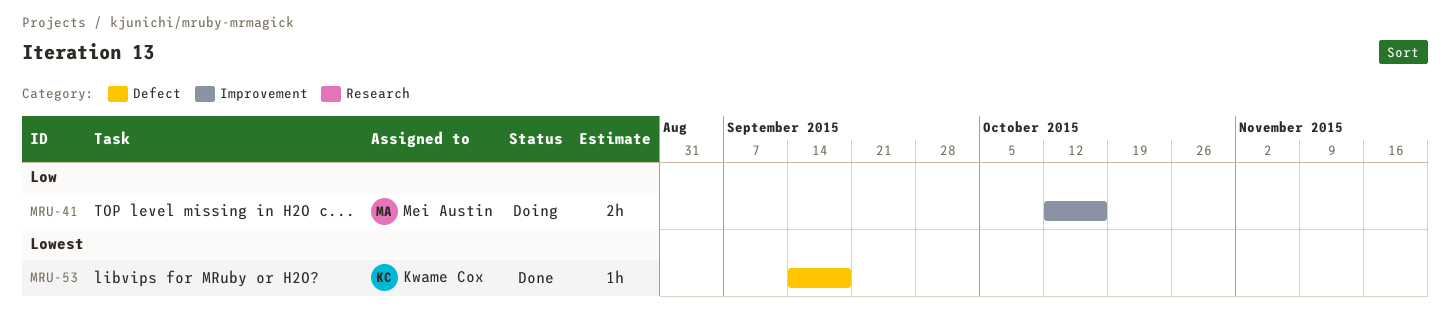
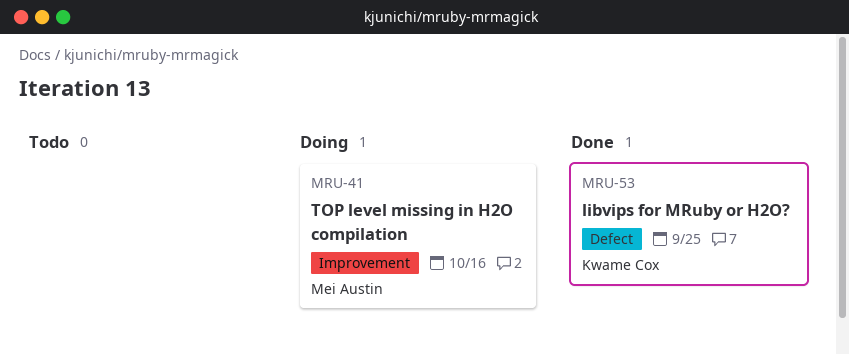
MRU-53, due: Sep 18 -> Sep 25

